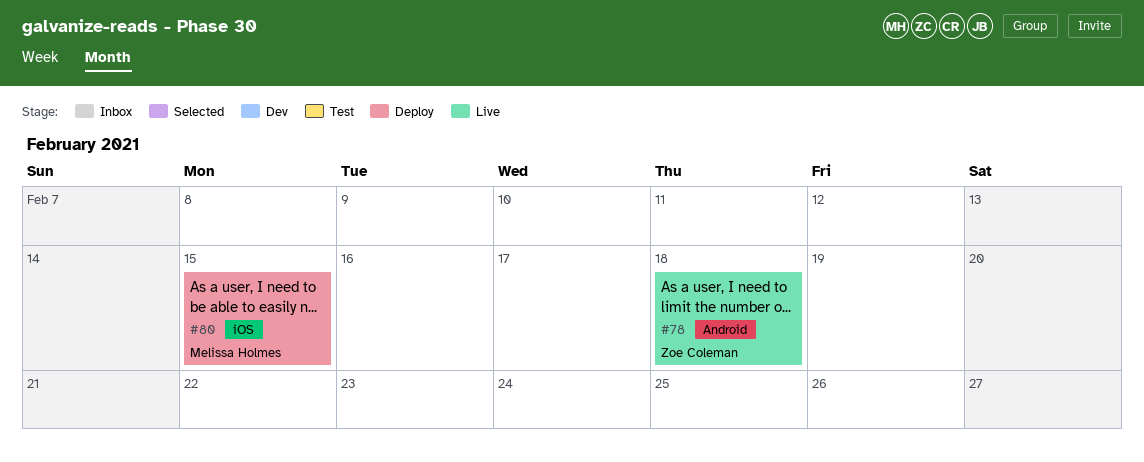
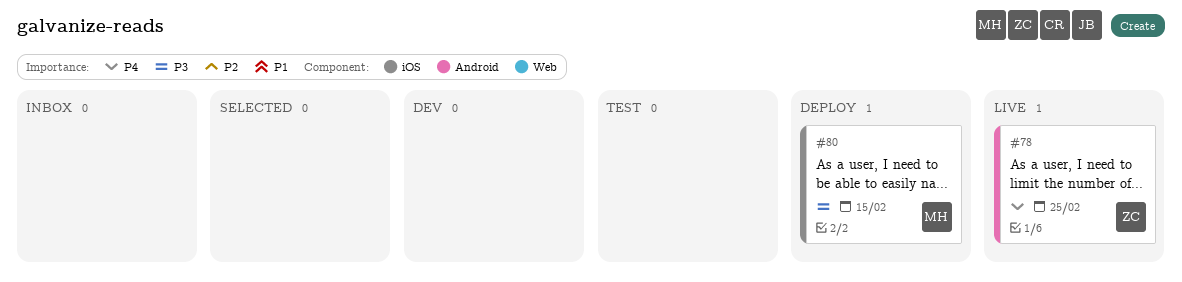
#78, due: Feb 18 -> Feb 25

